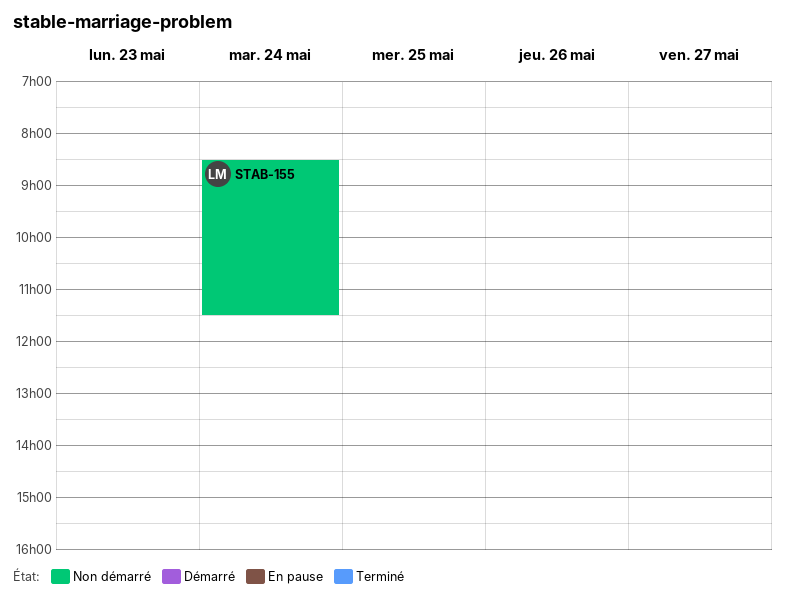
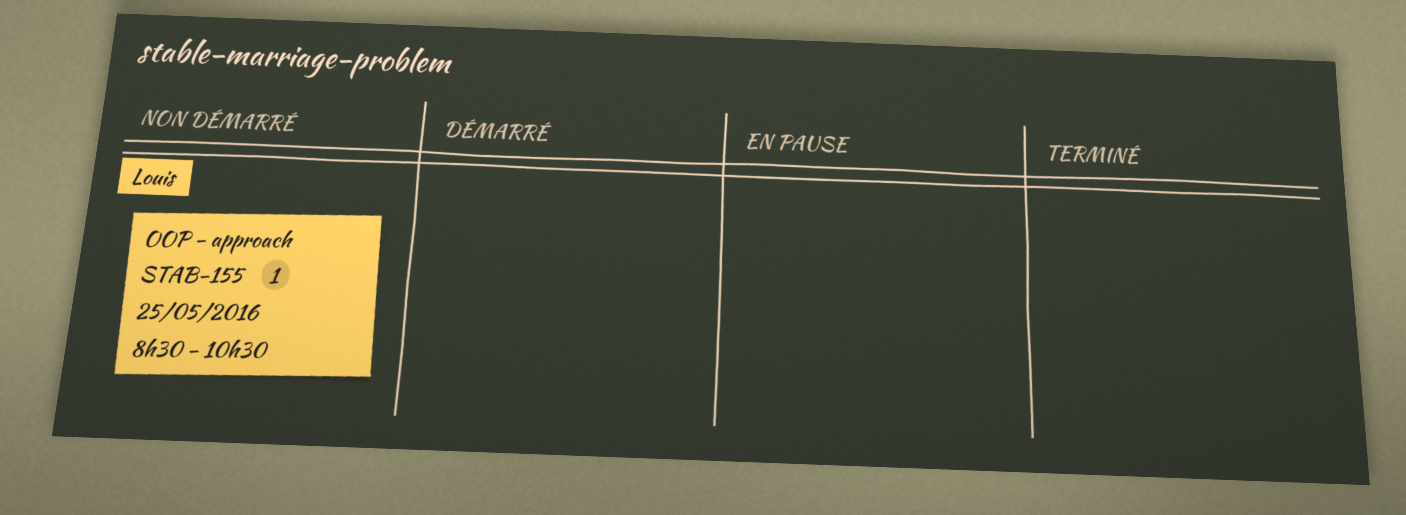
STAB-155, day: May 24 -> May 25
STAB-155, ends: 11:30 -> 10:30

